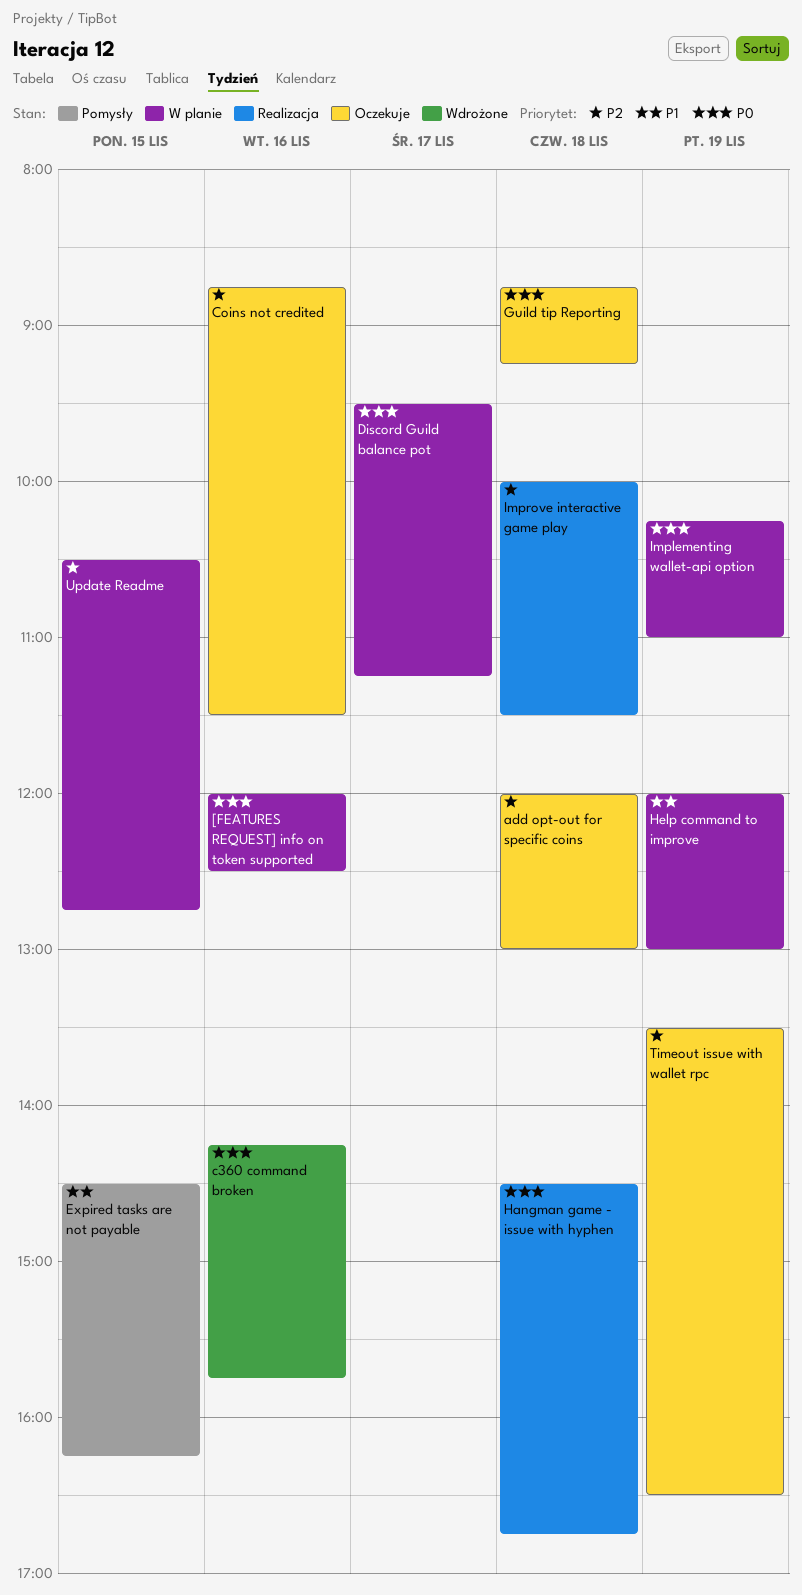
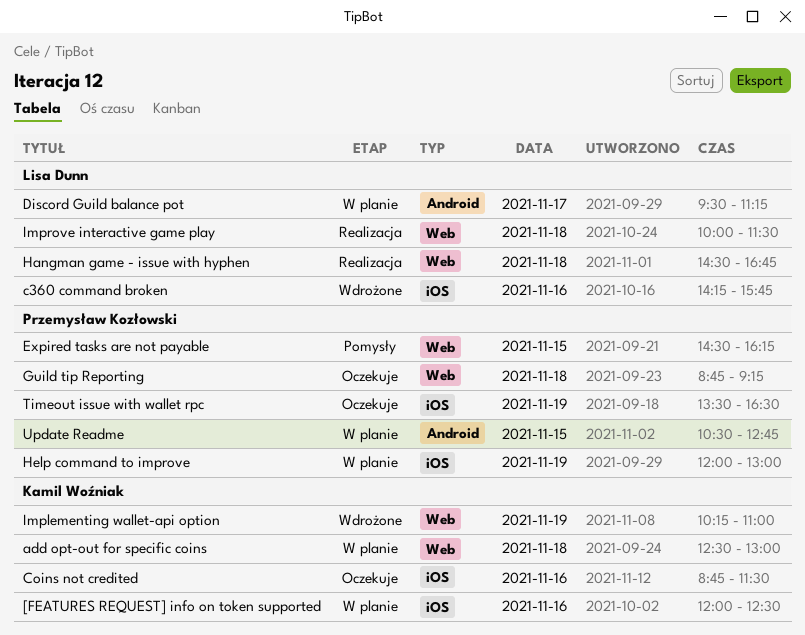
add opt-out for specific coins, status: Oczekuje -> W planie
add opt-out for specific coins, begins: 12:00 -> 12:30
Implementing wallet-api option, status: W planie -> Wdrożone

